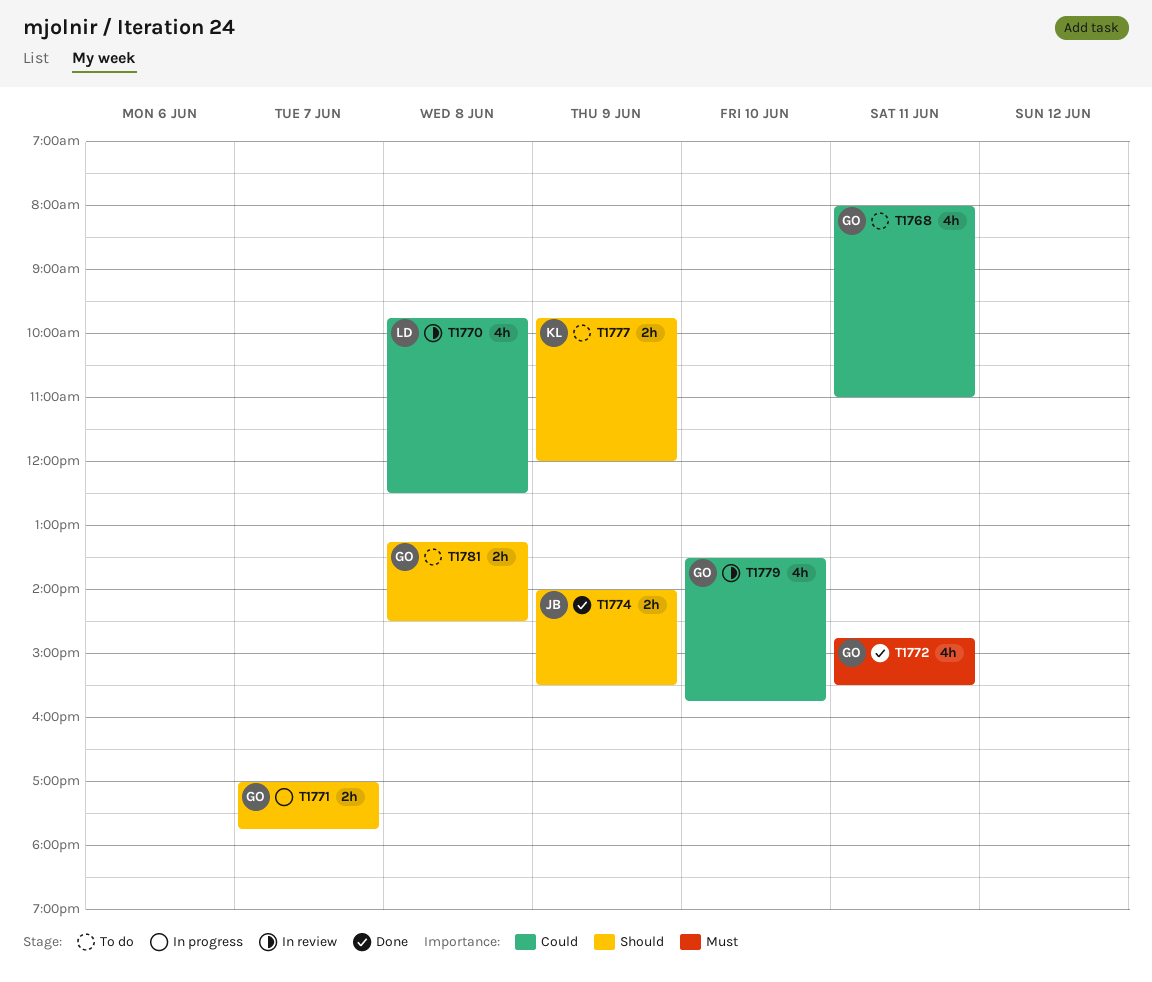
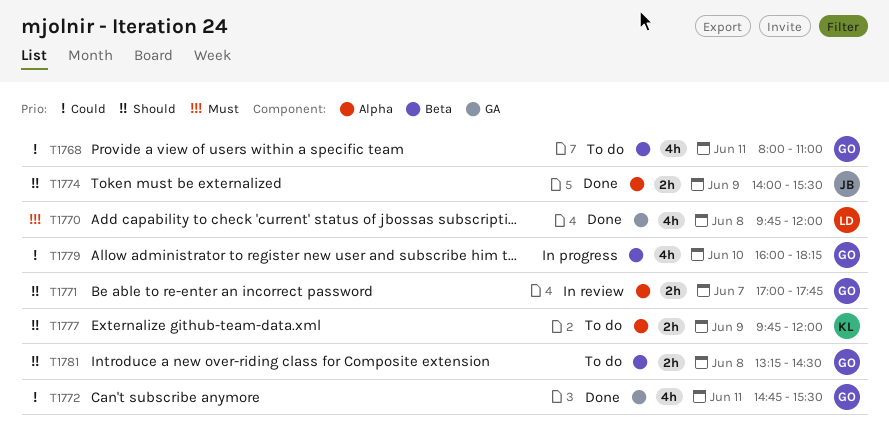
T1770, status: In review -> Done
T1770, priority: Could -> Must
T1770, ends: 12:30 -> 12:00
T1771, status: In progress -> In review
T1772, priority: Must -> Could
T1779, status: In review -> In progress
T1779, begins: 13:30 -> 16:00
T1779, ends: 15:45 -> 18:15

